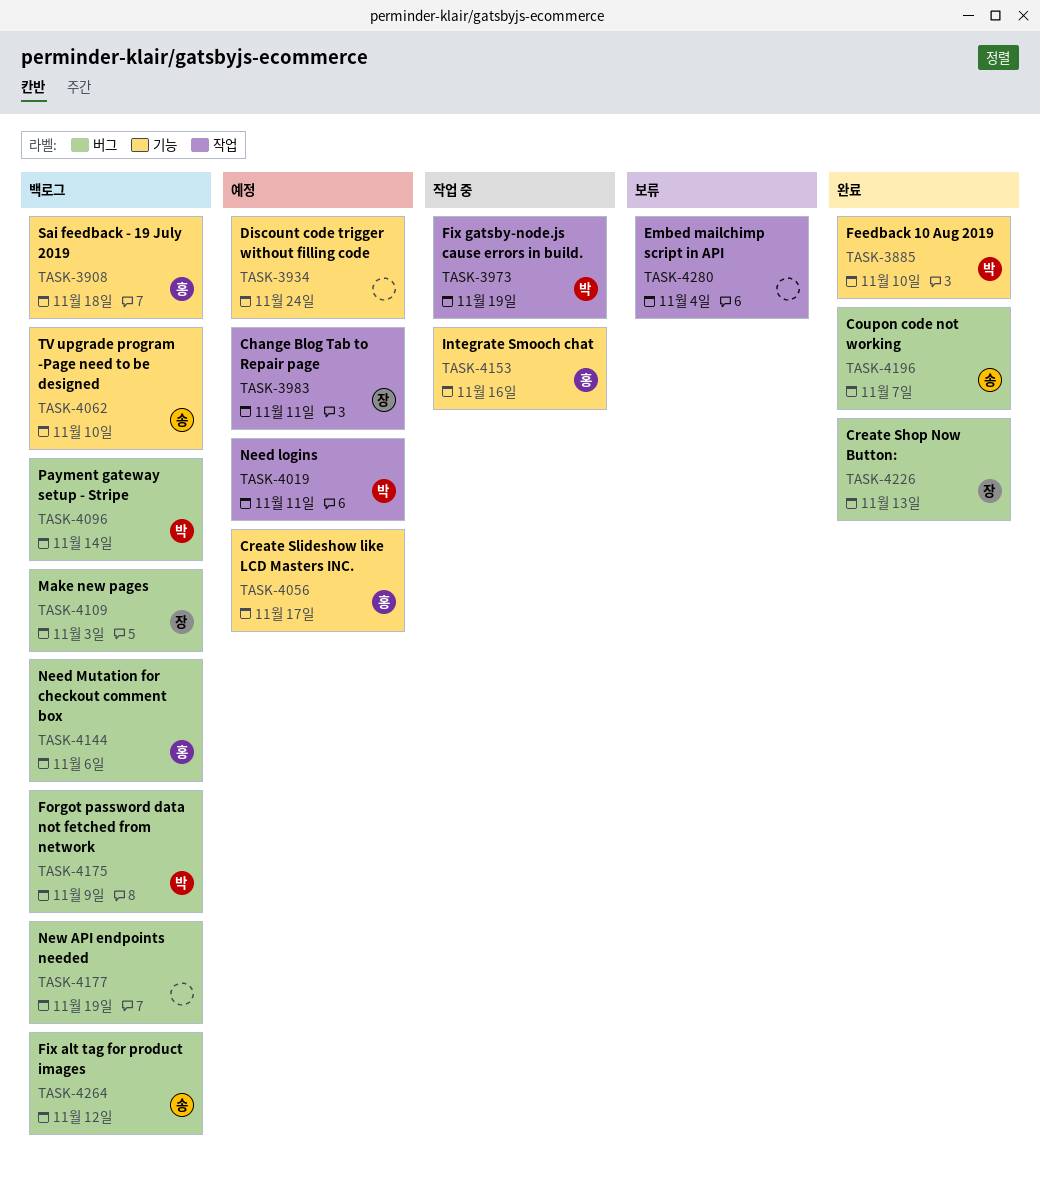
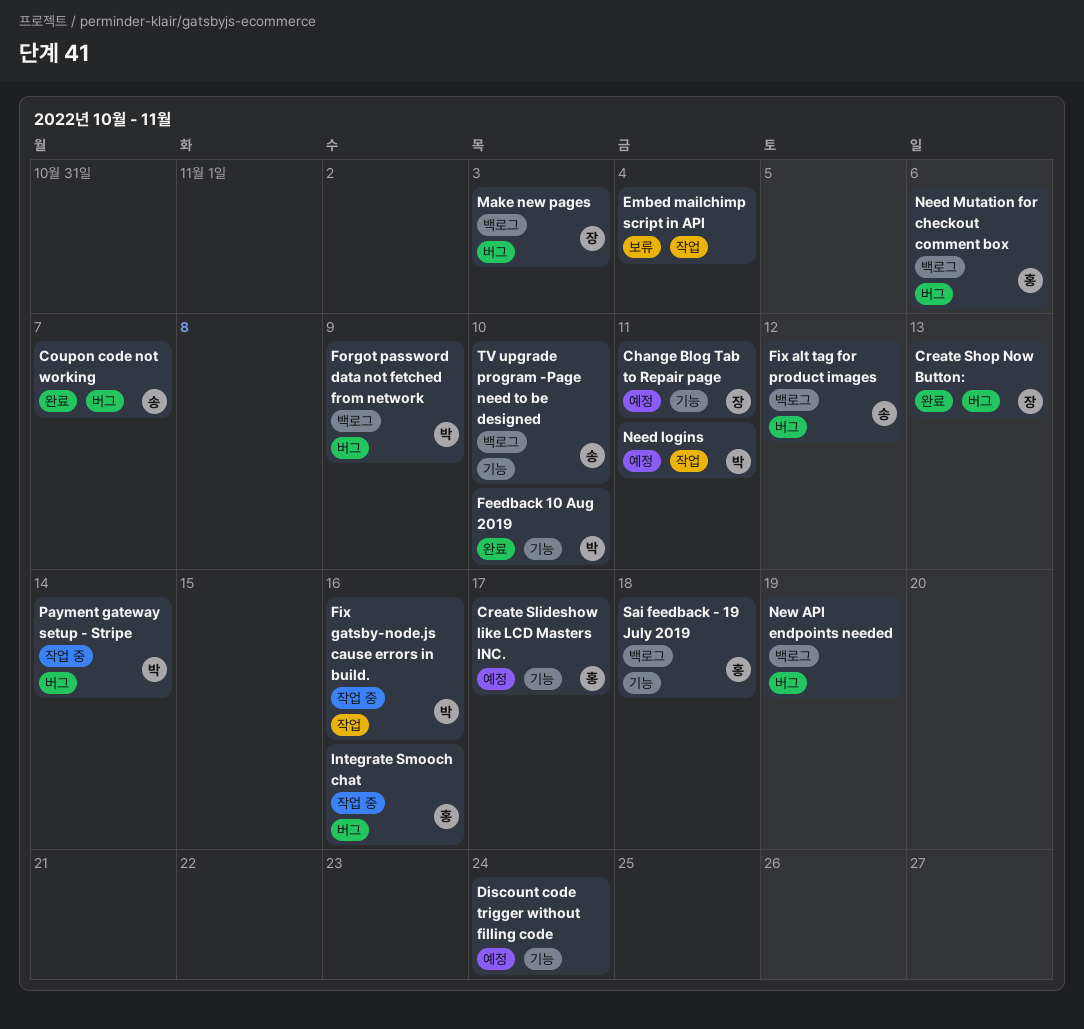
Change Blog Tab to Repair page, label: 작업 -> 기능
Fix gatsby-node.js cause errors in build., due: Nov 19 -> Nov 16
Integrate Smooch chat, label: 기능 -> 버그
Payment gateway setup - Stripe, status: 백로그 -> 작업 중

